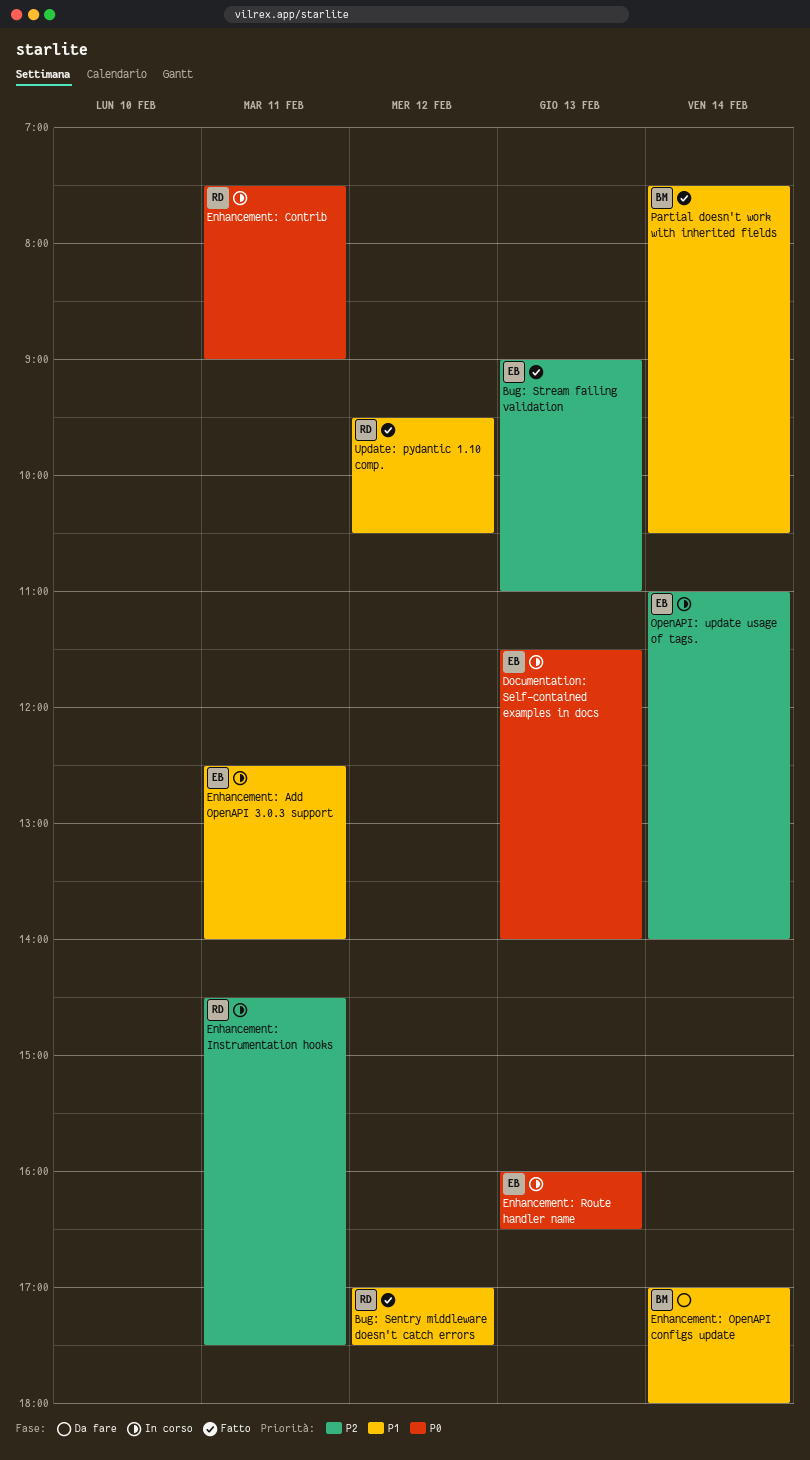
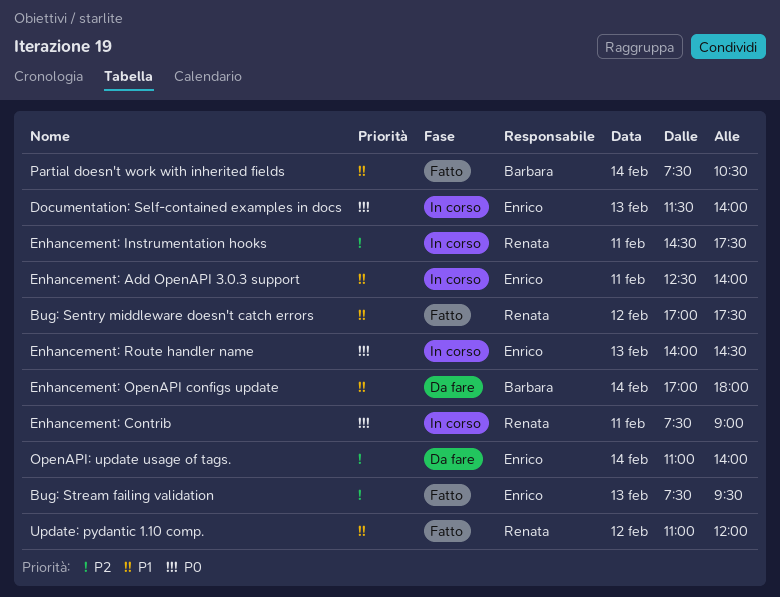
Bug: Stream failing validation, begins: 09:00 -> 07:30
Bug: Stream failing validation, ends: 11:00 -> 09:30
Enhancement: Route handler name, begins: 16:00 -> 14:00
Enhancement: Route handler name, ends: 16:30 -> 14:30
OpenAPI: update usage of tags., status: In corso -> Da fare
Update: pydantic 1.10 comp., begins: 09:30 -> 11:00
Update: pydantic 1.10 comp., ends: 10:30 -> 12:00

